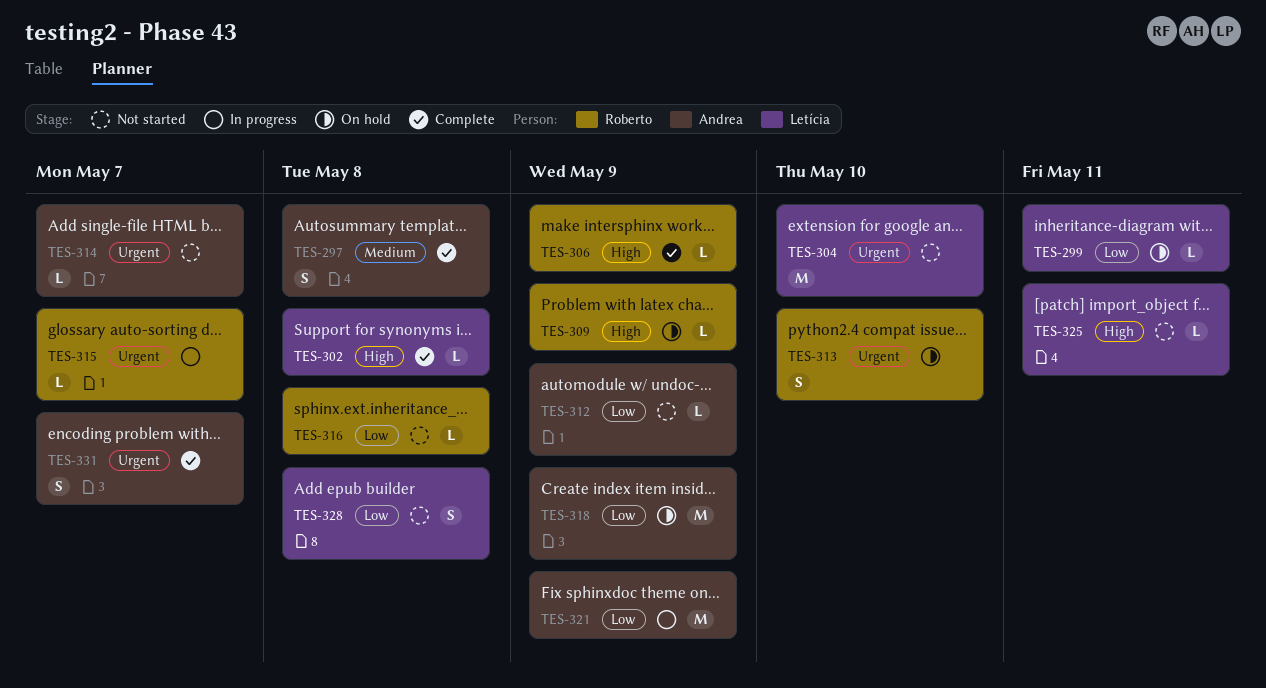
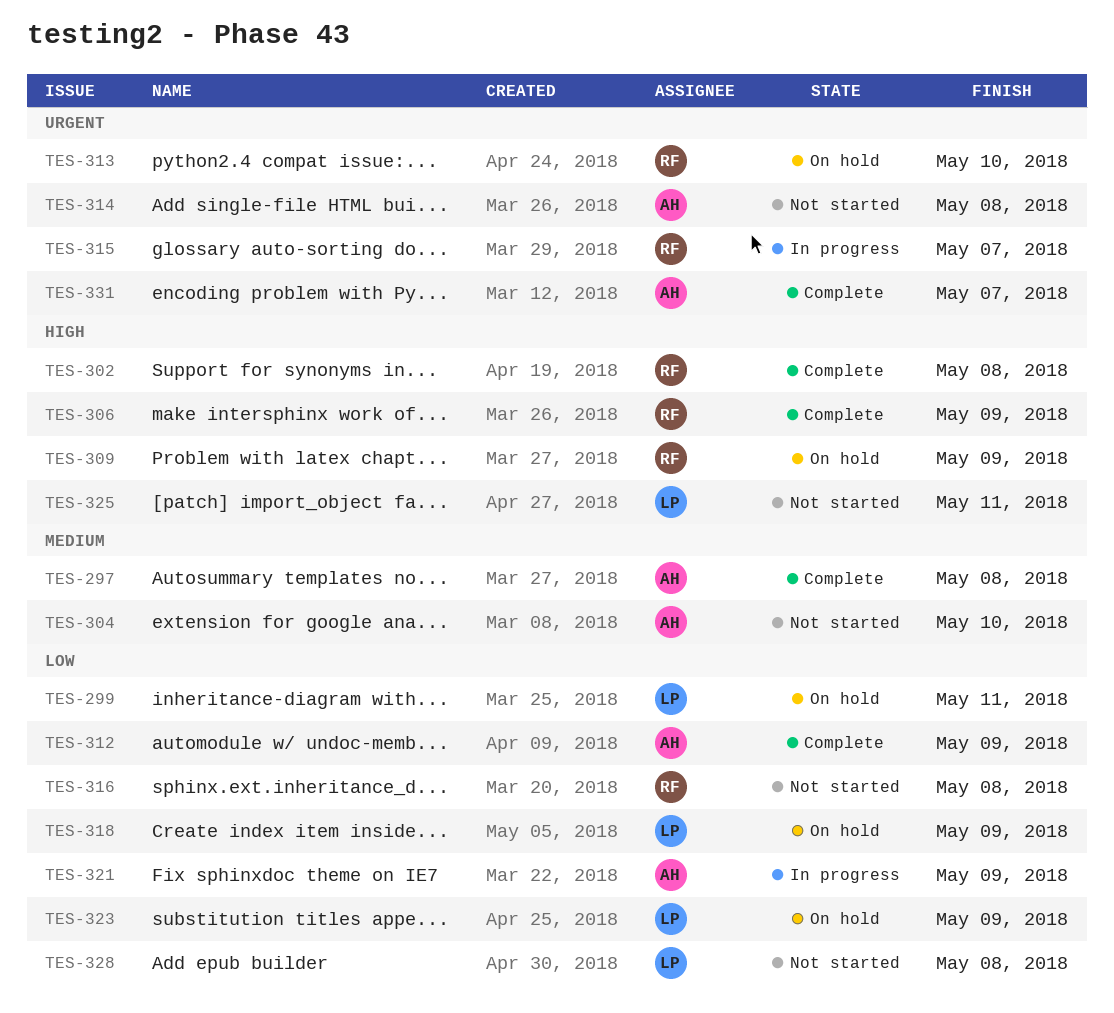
TES-302, owner: Letícia -> Roberto
TES-304, owner: Letícia -> Andrea
TES-304, priority: Urgent -> Medium
TES-312, status: Not started -> Complete
TES-314, due: May 7 -> May 8
TES-318, owner: Andrea -> Letícia
TES-323: none -> present

